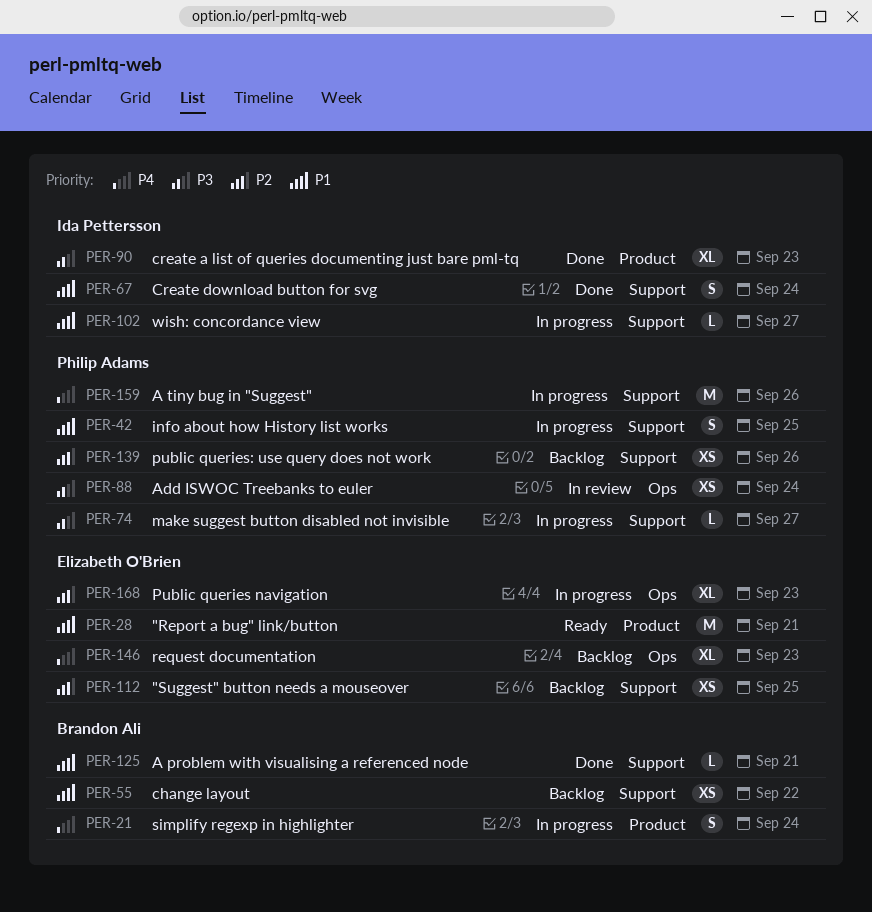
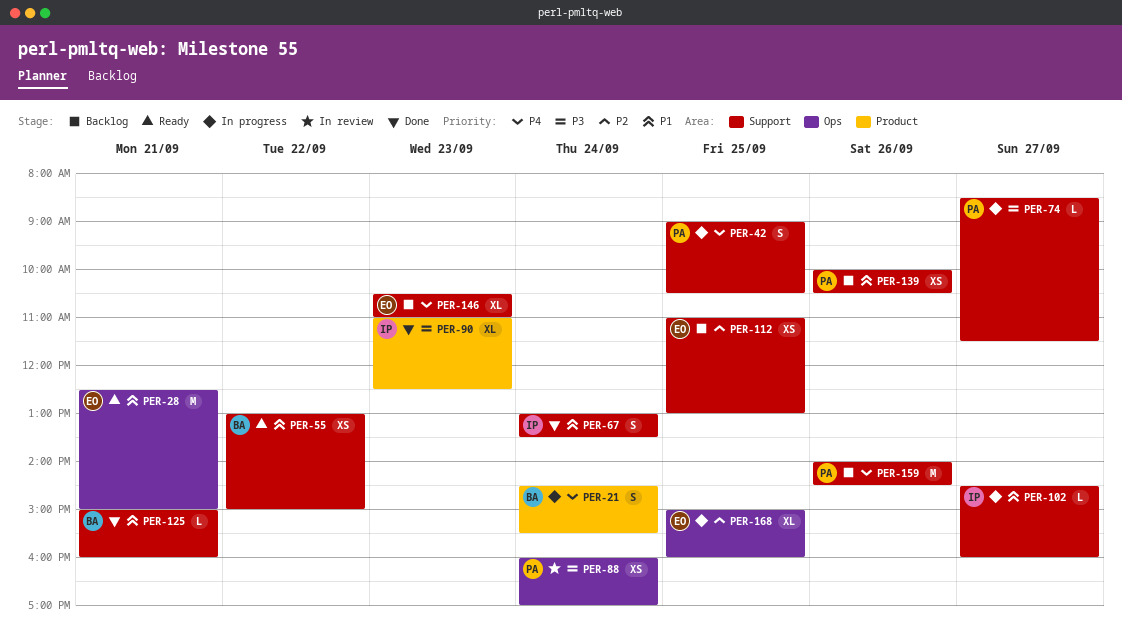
PER-28, label: Product -> Ops
PER-42, priority: P1 -> P4
PER-55, status: Backlog -> Ready
PER-139, priority: P2 -> P1
PER-146, label: Ops -> Support
PER-159, status: In progress -> Backlog
PER-168, day: Sep 23 -> Sep 25

